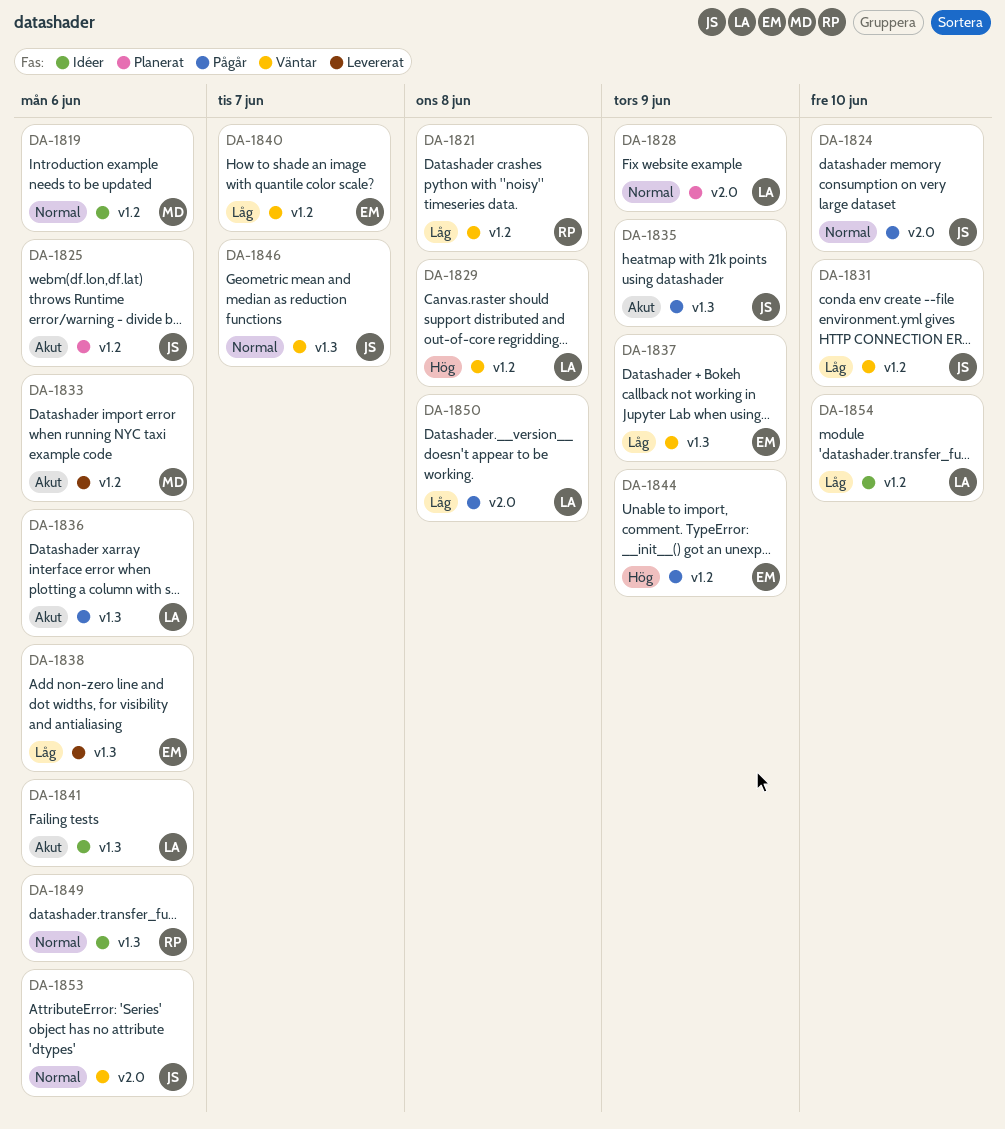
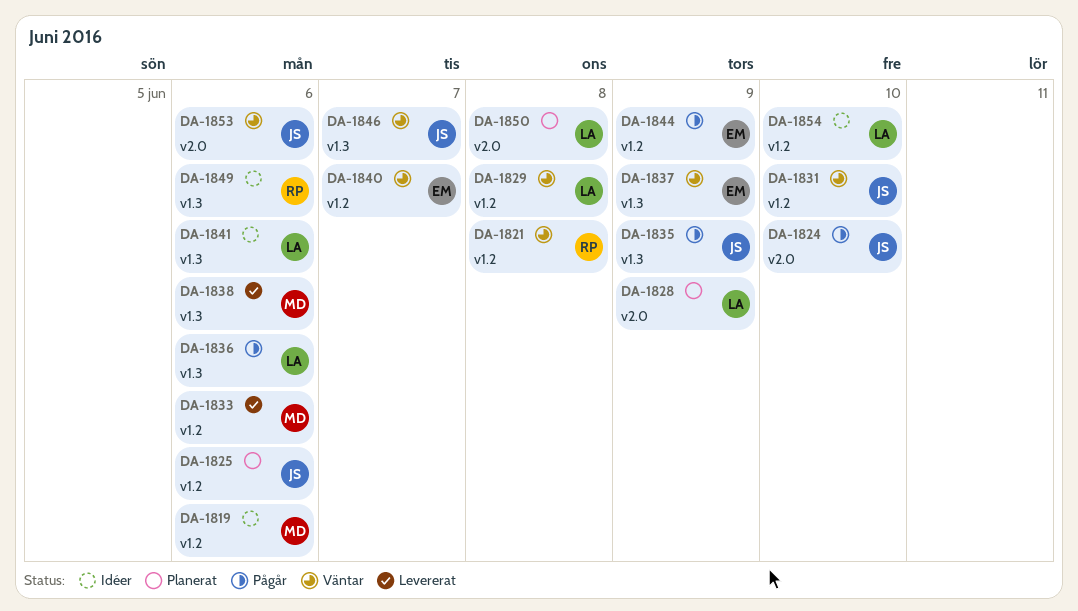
DA-1838, owner: EM -> MD
DA-1850, status: Pågår -> Planerat

